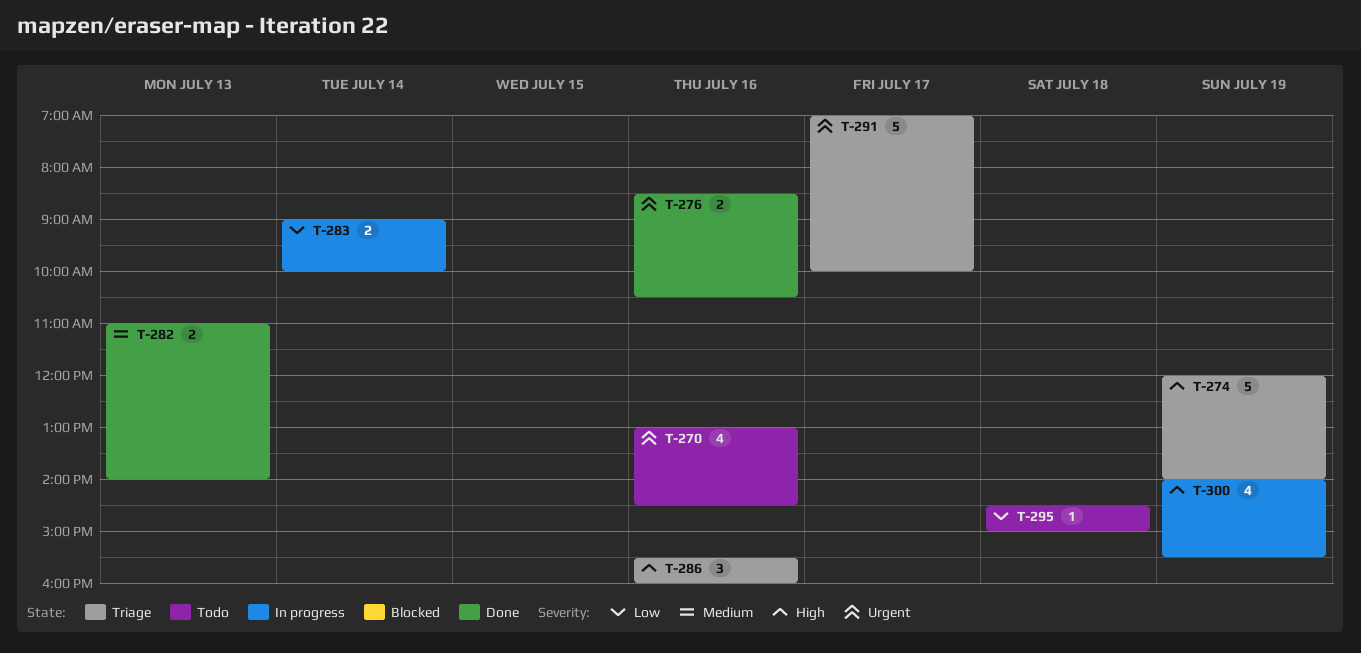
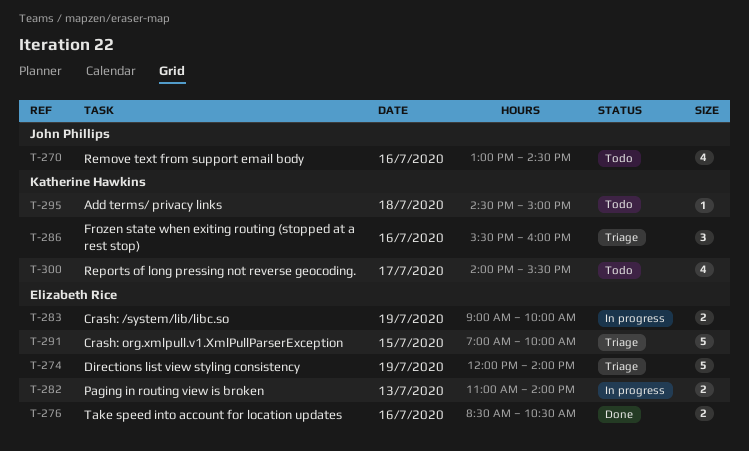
T-282, status: Done -> In progress
T-283, day: Jul 14 -> Jul 19
T-291, day: Jul 17 -> Jul 15
T-300, status: In progress -> Todo
T-300, day: Jul 19 -> Jul 17

